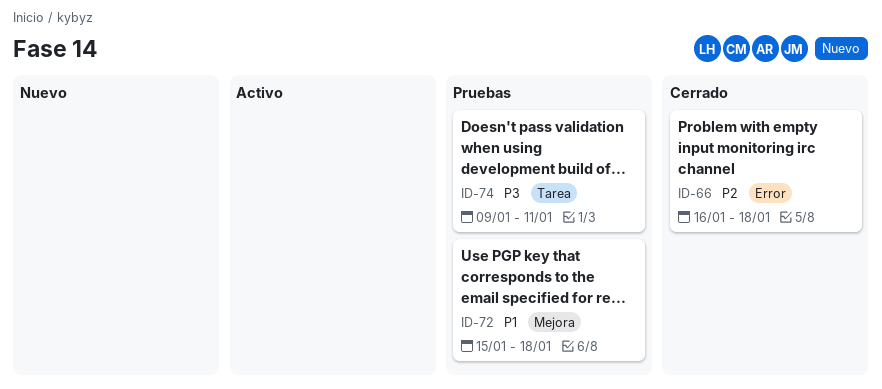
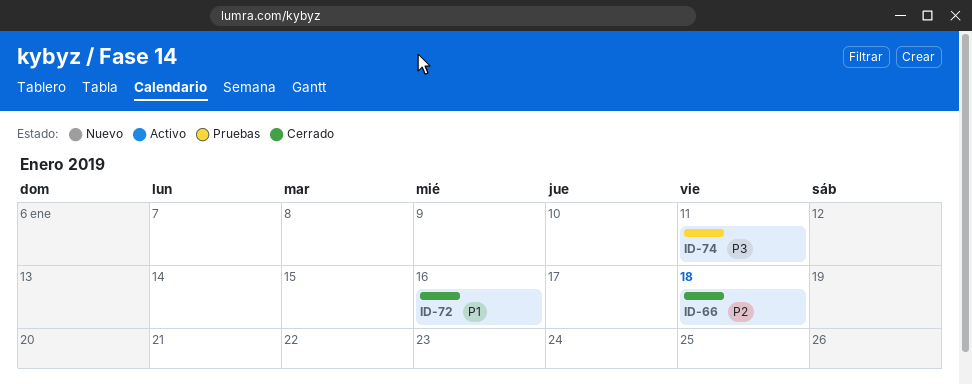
ID-72, status: Pruebas -> Cerrado
ID-72, due: Jan 18 -> Jan 16

